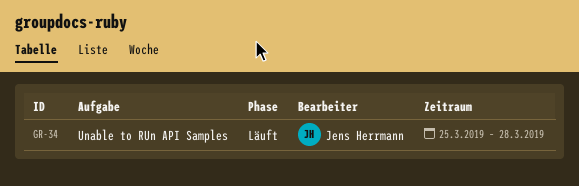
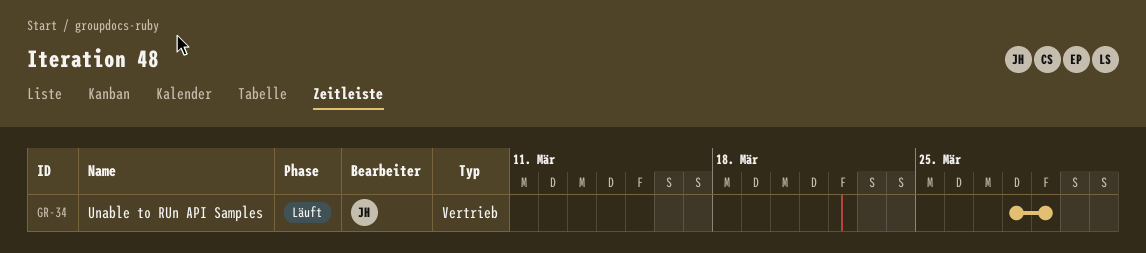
GR-34, start: Mar 25 -> Mar 28
GR-34, due: Mar 28 -> Mar 29

